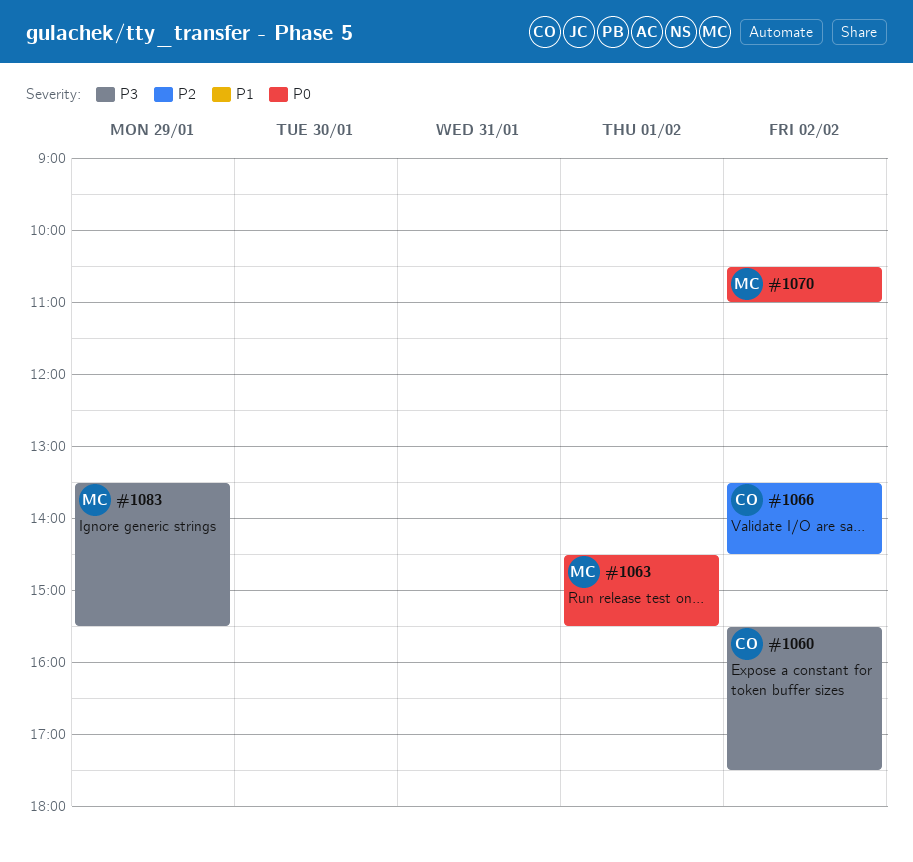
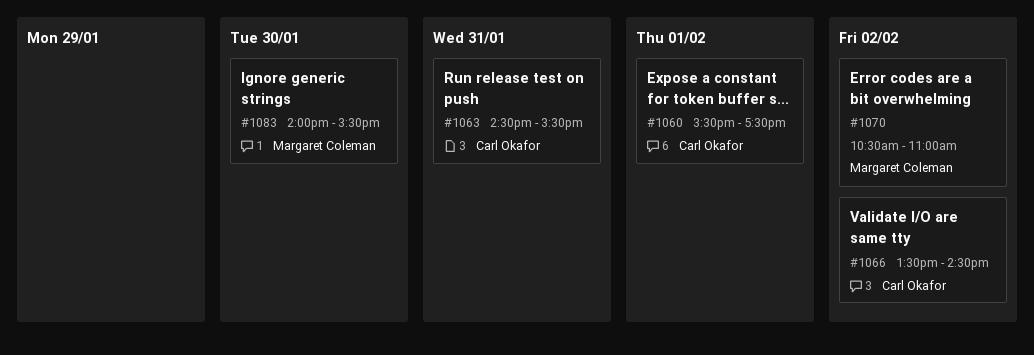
#1060, day: Feb 2 -> Feb 1
#1063, owner: Margaret Coleman -> Carl Okafor
#1063, day: Feb 1 -> Jan 31
#1083, day: Jan 29 -> Jan 30
#1083, begins: 13:30 -> 14:00

